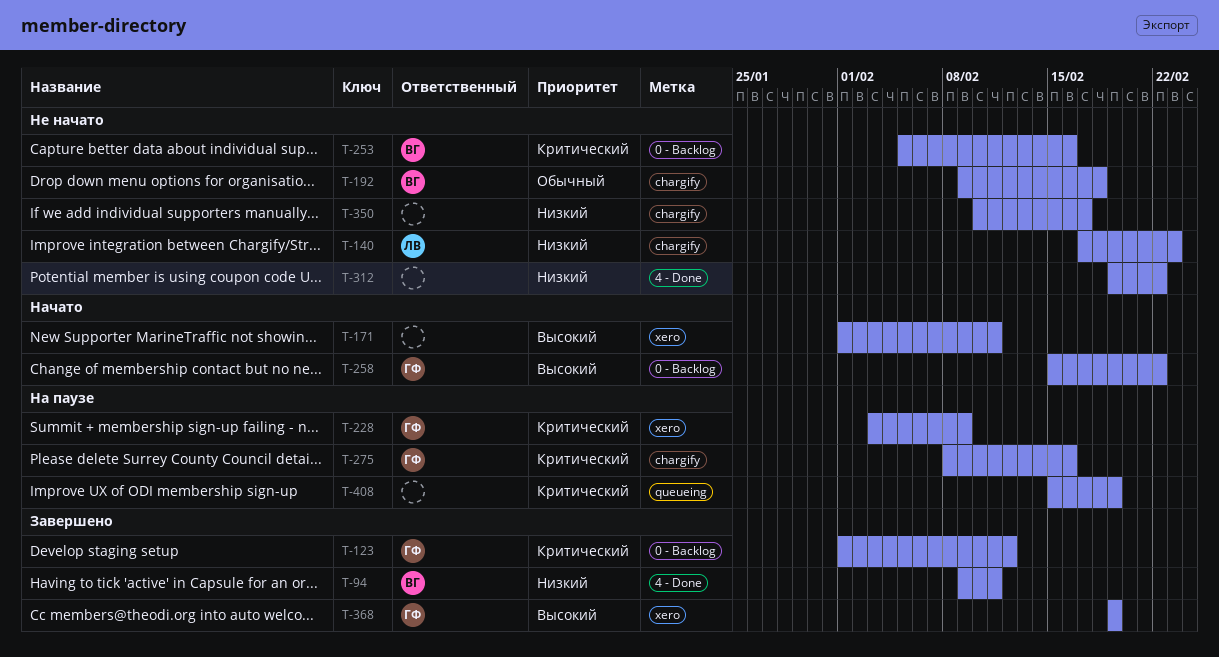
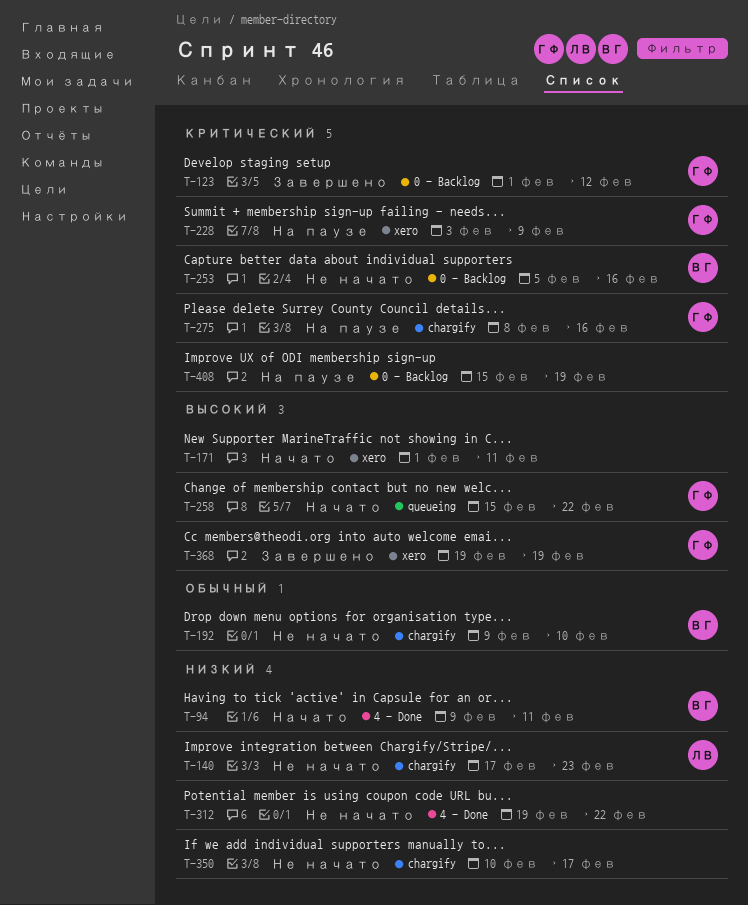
T-94, status: Завершено -> Начато
T-192, due: Feb 18 -> Feb 10
T-258, label: 0 - Backlog -> queueing
T-408, label: queueing -> 0 - Backlog

